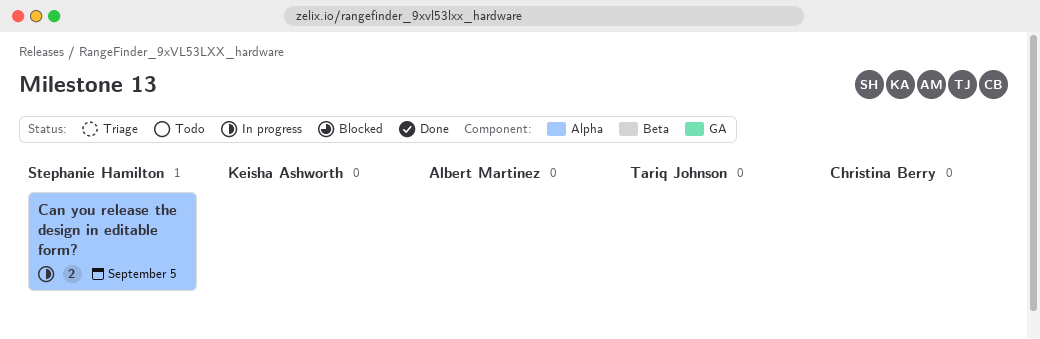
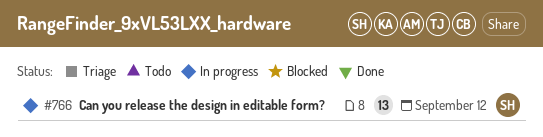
Can you release the design in editable form?, estimate: 2 -> 13
Can you release the design in editable form?, due: Sep 5 -> Sep 12

